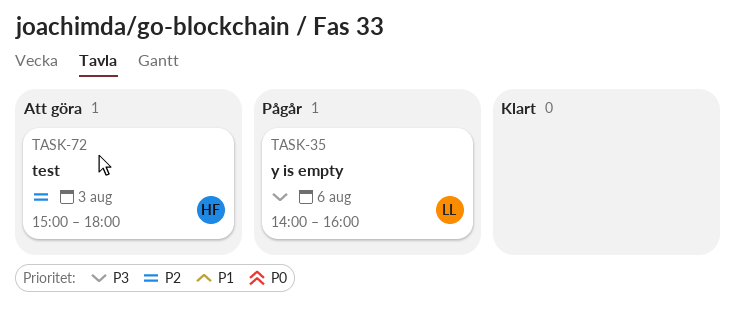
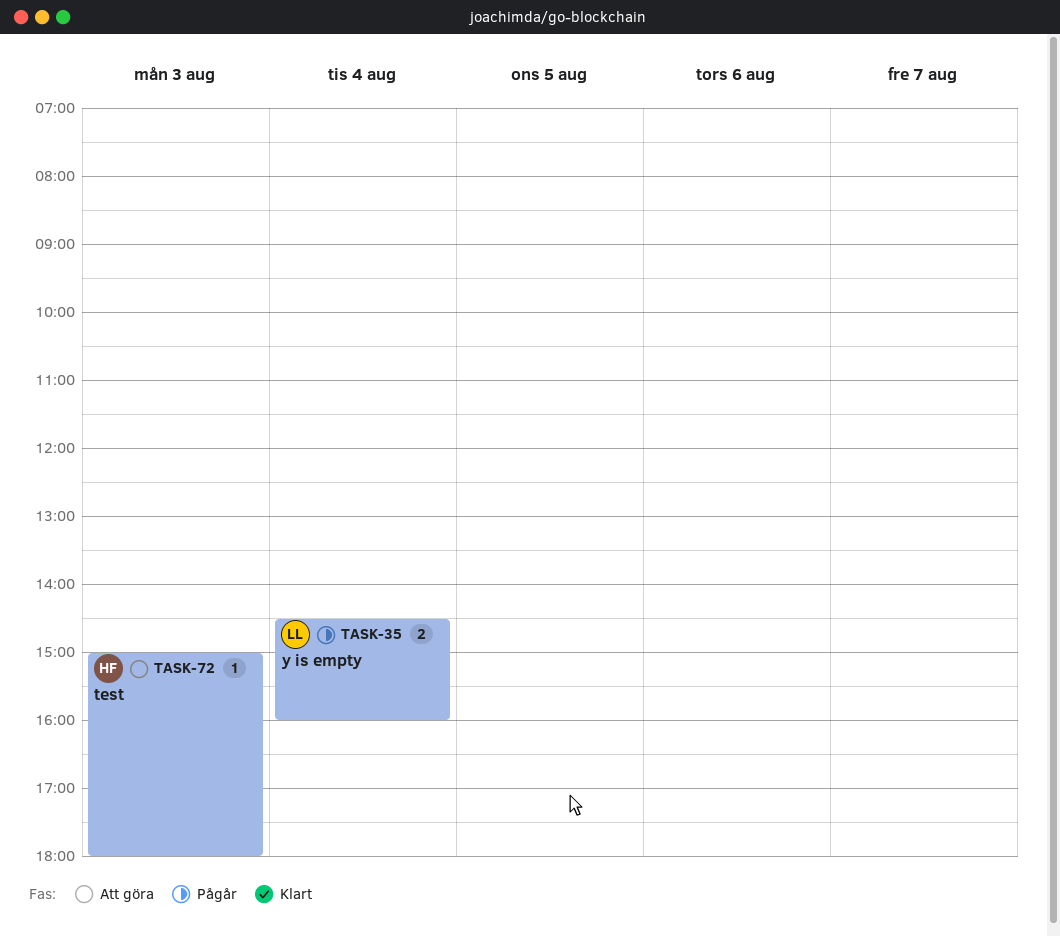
TASK-35, day: Aug 6 -> Aug 4
TASK-35, begins: 14:00 -> 14:30

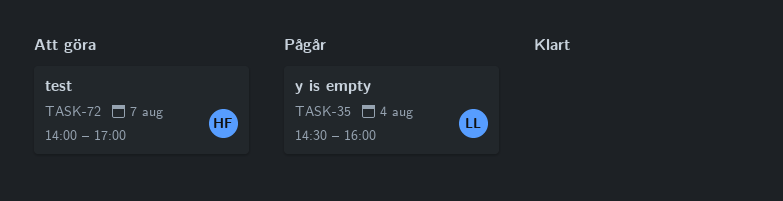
TASK-72, day: Aug 3 -> Aug 7
TASK-72, begins: 15:00 -> 14:00
TASK-72, ends: 18:00 -> 17:00

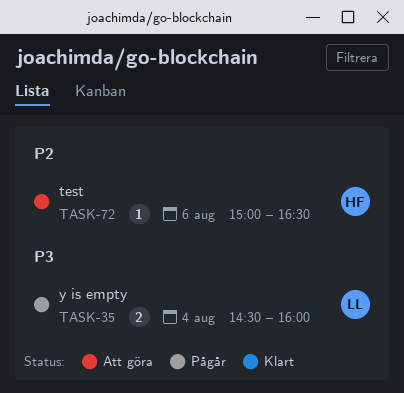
TASK-72, day: Aug 7 -> Aug 6
TASK-72, begins: 14:00 -> 15:00
TASK-72, ends: 17:00 -> 16:30

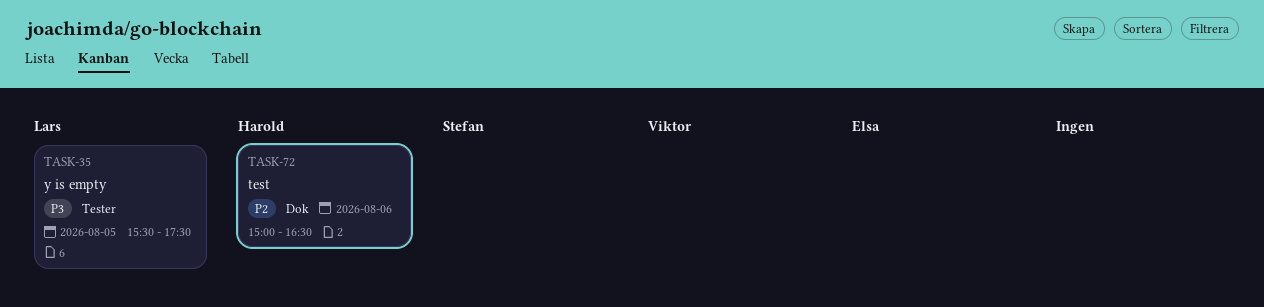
TASK-35, day: Aug 4 -> Aug 5
TASK-35, begins: 14:30 -> 15:30
TASK-35, ends: 16:00 -> 17:30

